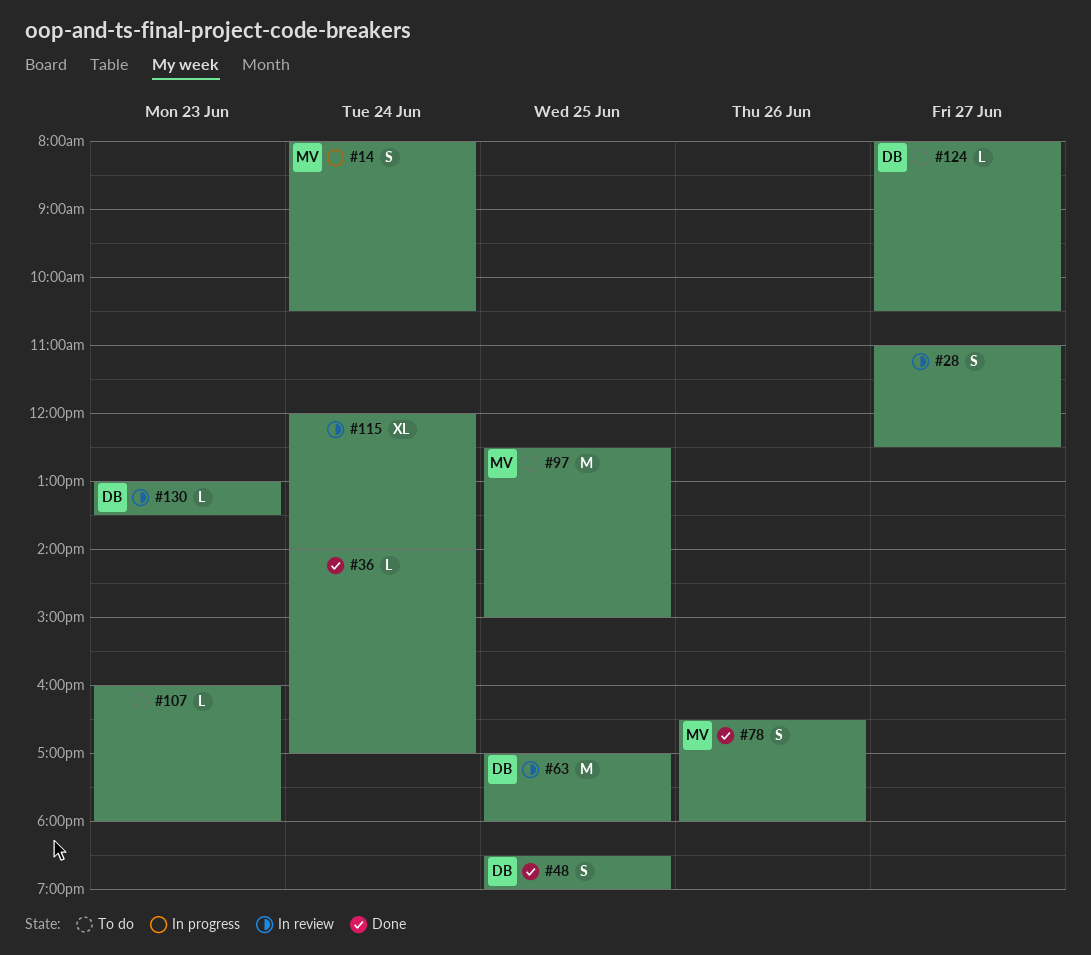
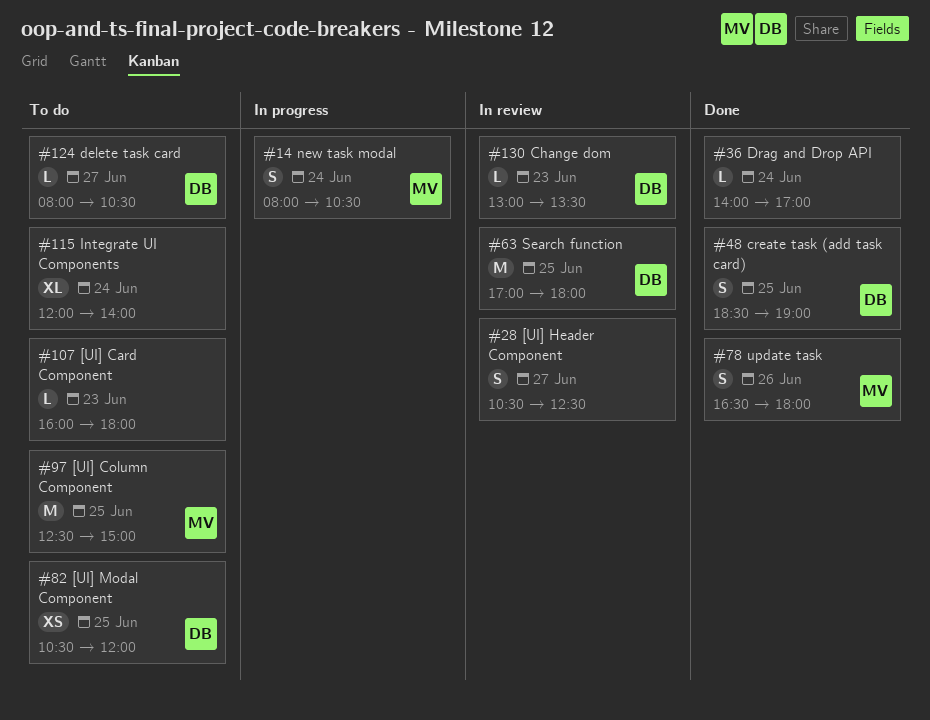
#28, begins: 11:00 -> 10:30
#82: none -> present
#115, status: In review -> To do

